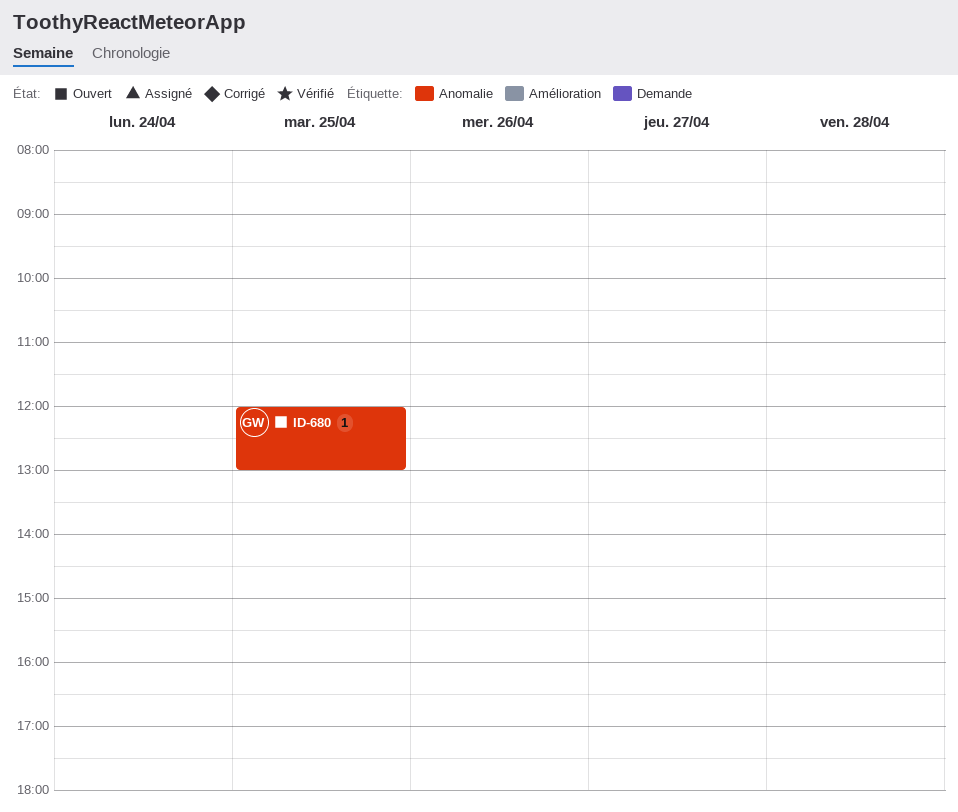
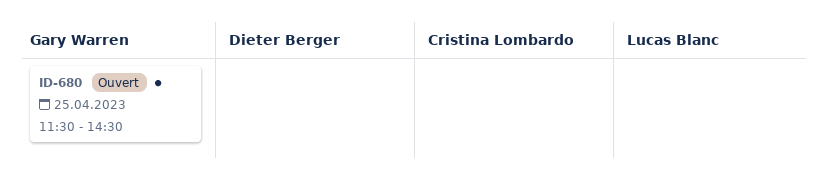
ID-680, begins: 12:00 -> 11:30
ID-680, ends: 13:00 -> 14:30

